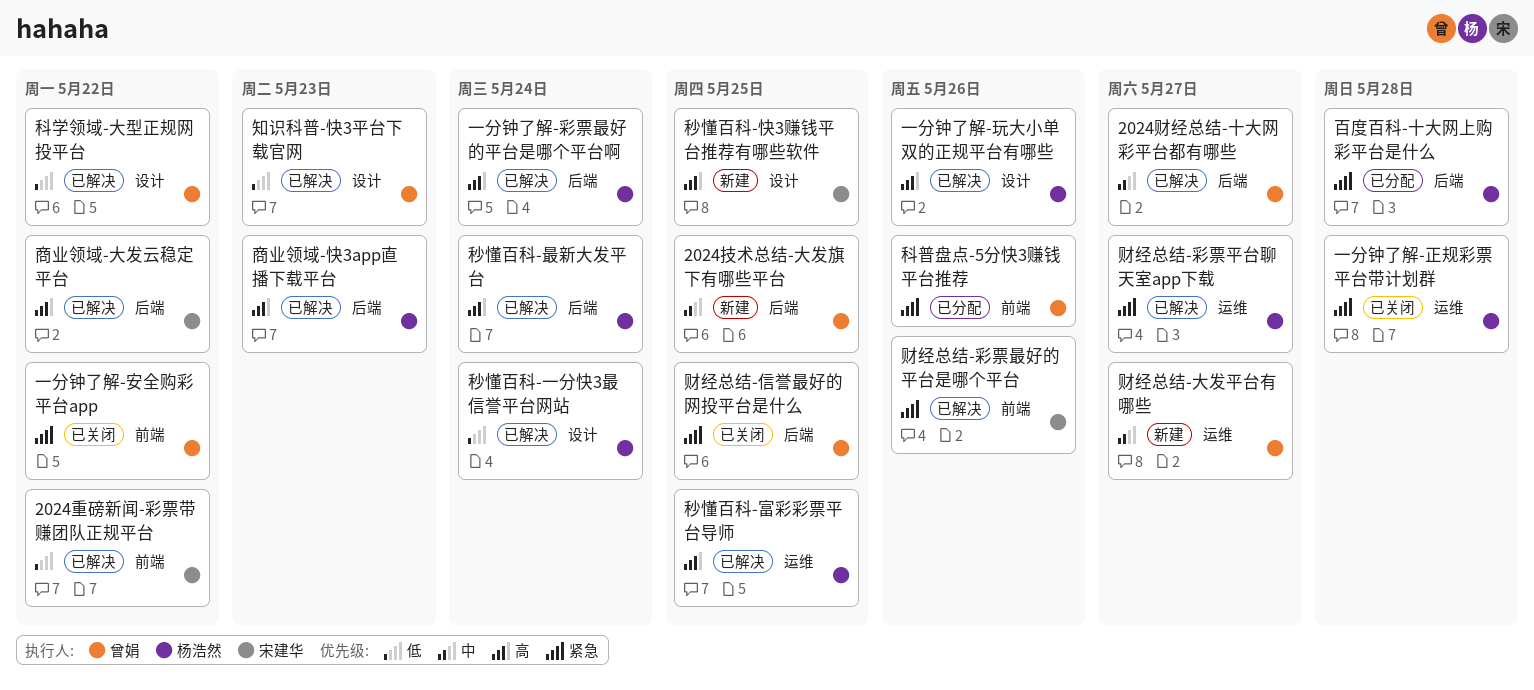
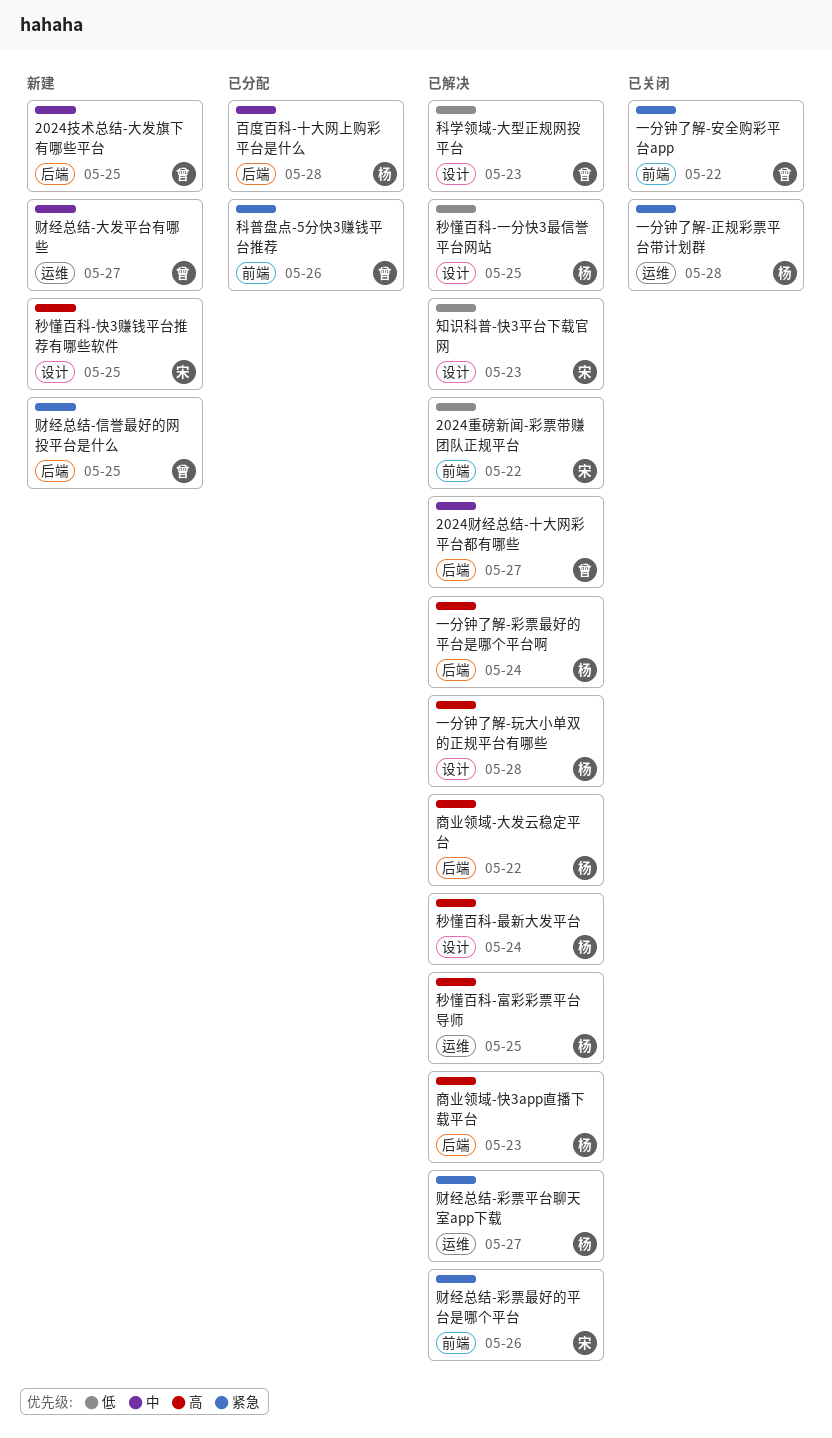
一分钟了解-玩大小单双的正规平台有哪些, due: May 26 -> May 28
商业领域-大发云稳定平台, owner: 宋建华 -> 杨浩然
百度百科-十大网上购彩平台是什么, priority: 紧急 -> 中
知识科普-快3平台下载官网, owner: 曾娟 -> 宋建华
科学领域-大型正规网投平台, due: May 22 -> May 23
秒懂百科-一分快3最信誉平台网站, due: May 24 -> May 25
秒懂百科-最新大发平台, label: 后端 -> 设计
财经总结-信誉最好的网投平台是什么, status: 已关闭 -> 新建

